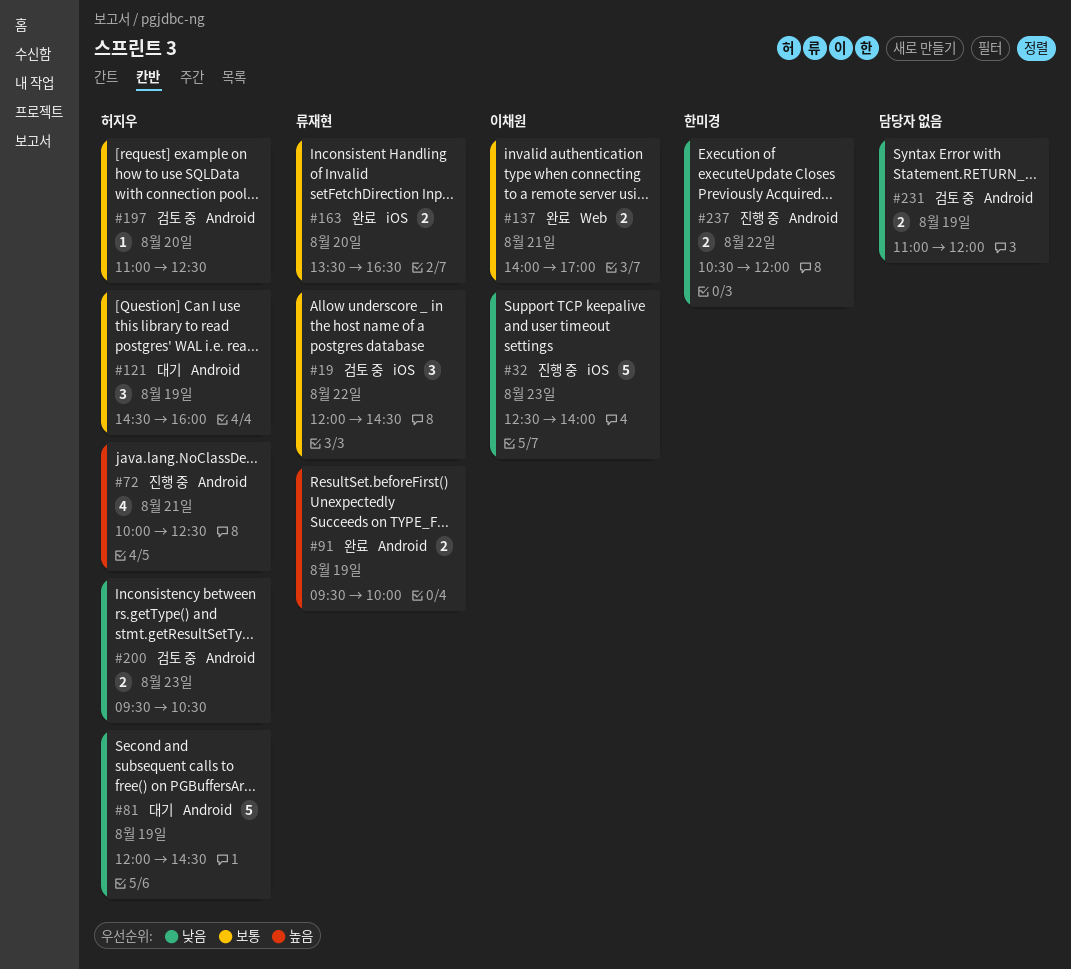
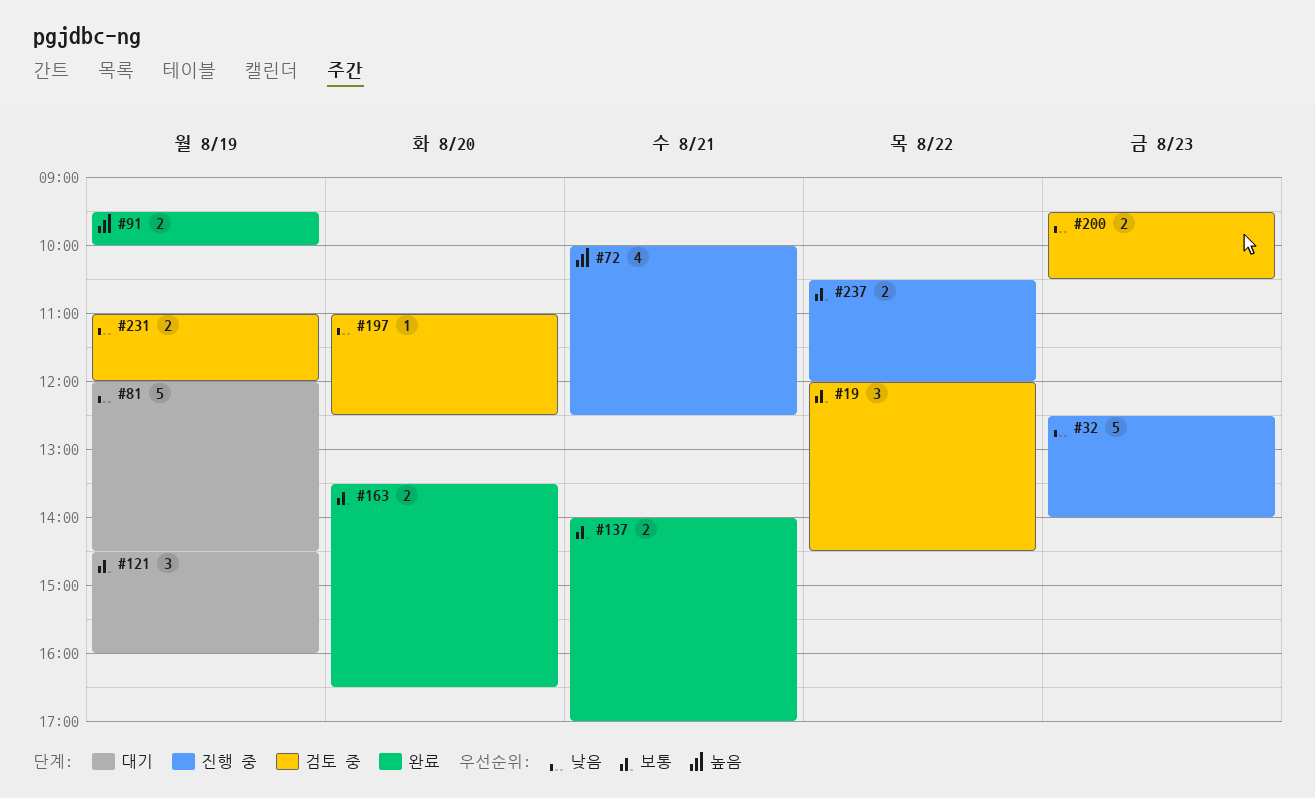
#197, priority: 보통 -> 낮음
#237, priority: 낮음 -> 보통

